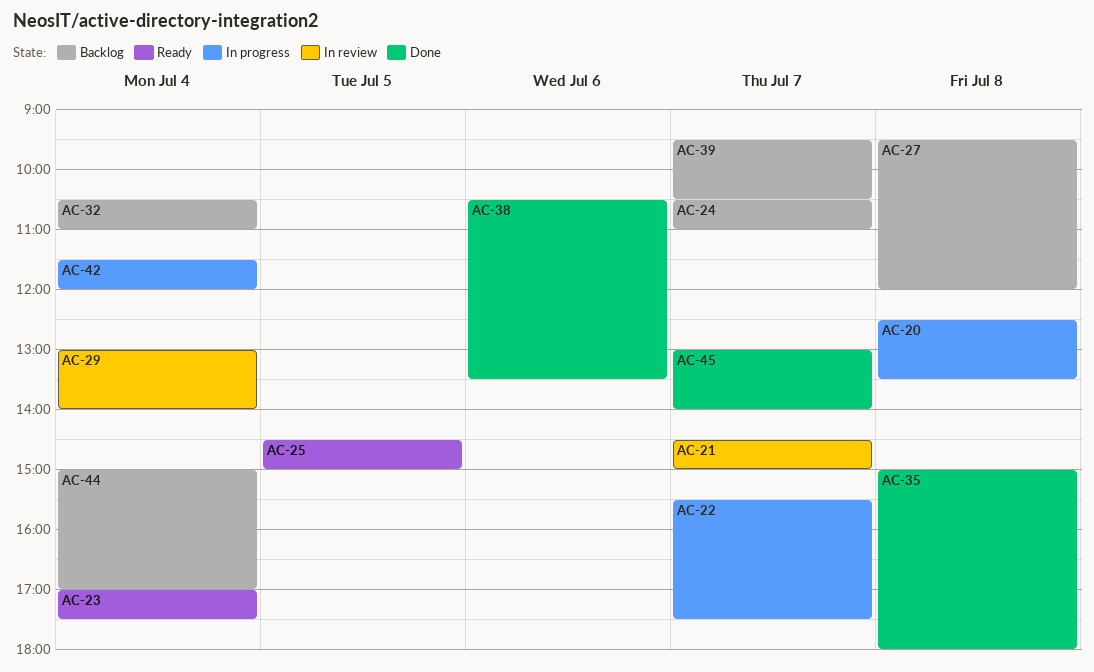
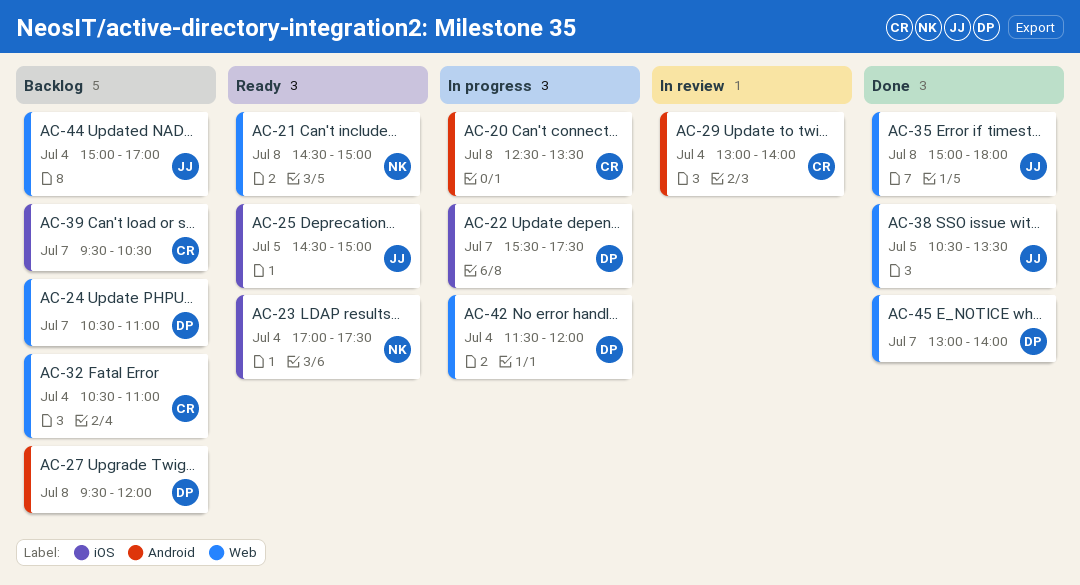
AC-21, status: In review -> Ready
AC-21, day: Jul 7 -> Jul 8
AC-38, day: Jul 6 -> Jul 5

